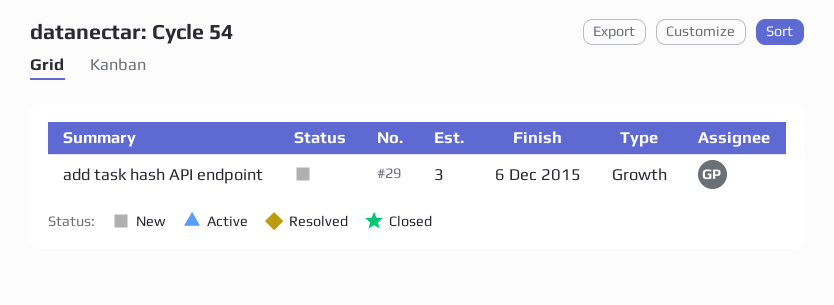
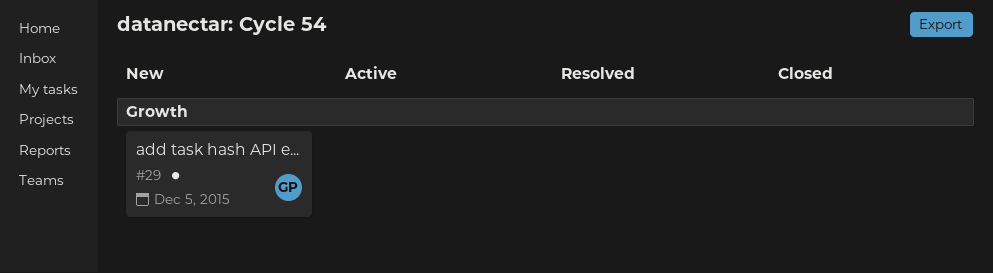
#29, estimate: 3 -> 1
#29, due: Dec 6 -> Dec 5

